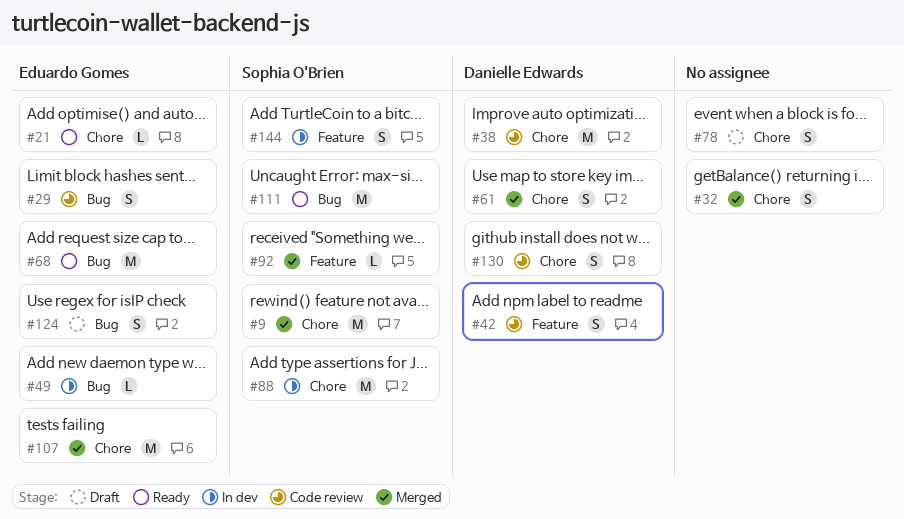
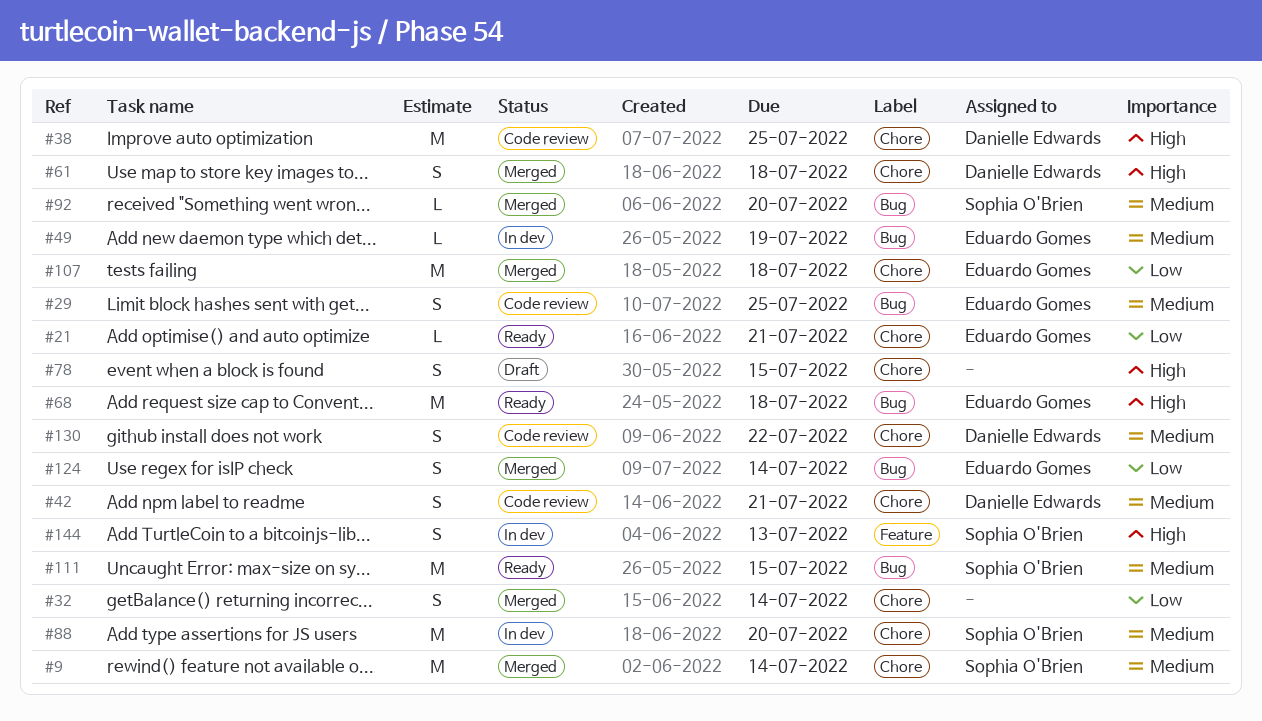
#42, label: Feature -> Chore
#92, label: Feature -> Bug
#124, status: Draft -> Merged

